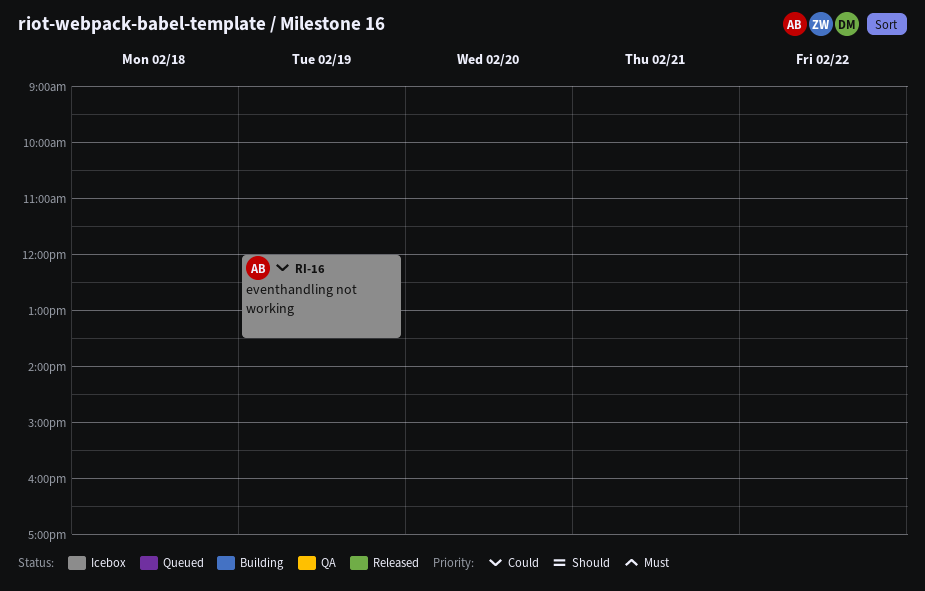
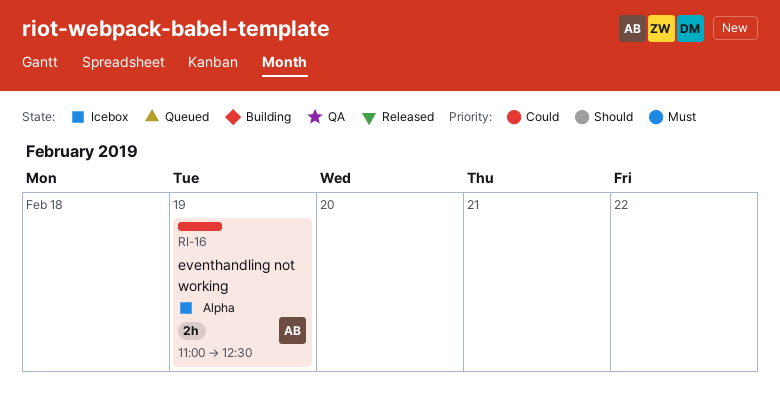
RI-16, begins: 12:00 -> 11:00
RI-16, ends: 13:30 -> 12:30

